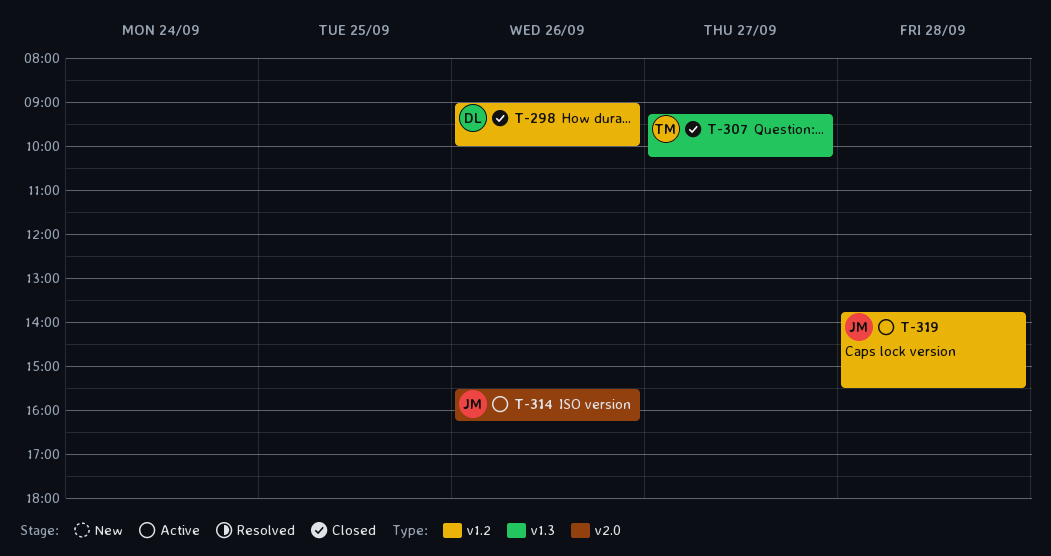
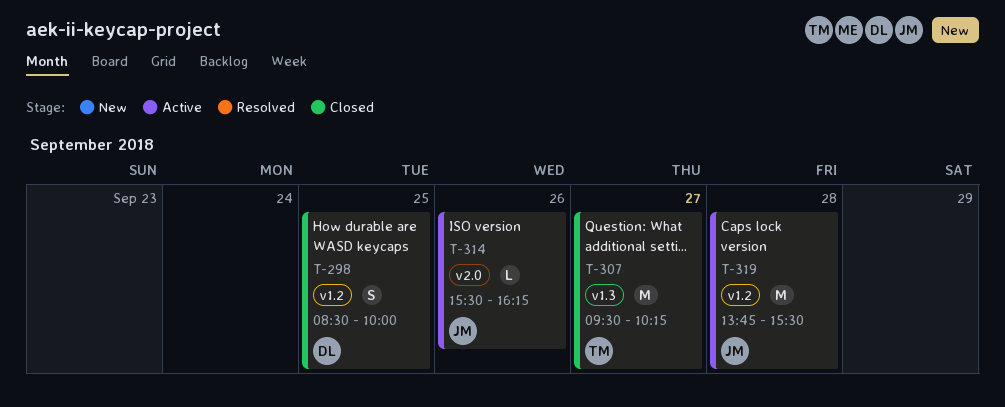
T-298, day: Sep 26 -> Sep 25
T-298, begins: 09:00 -> 08:30
T-307, begins: 09:15 -> 09:30

